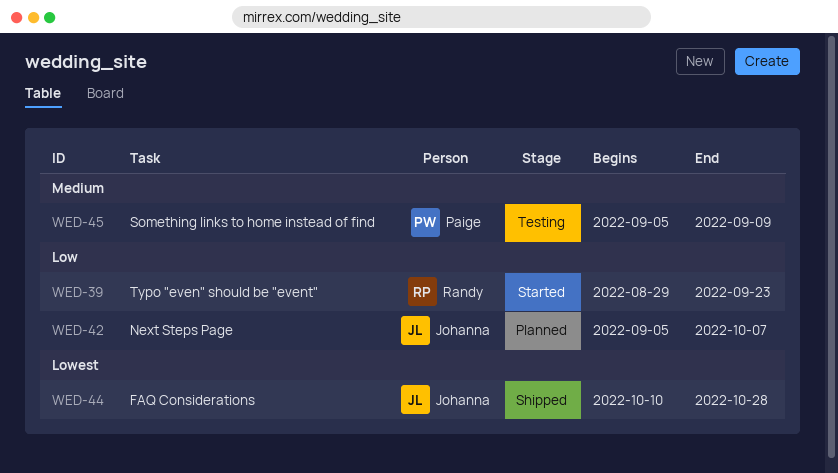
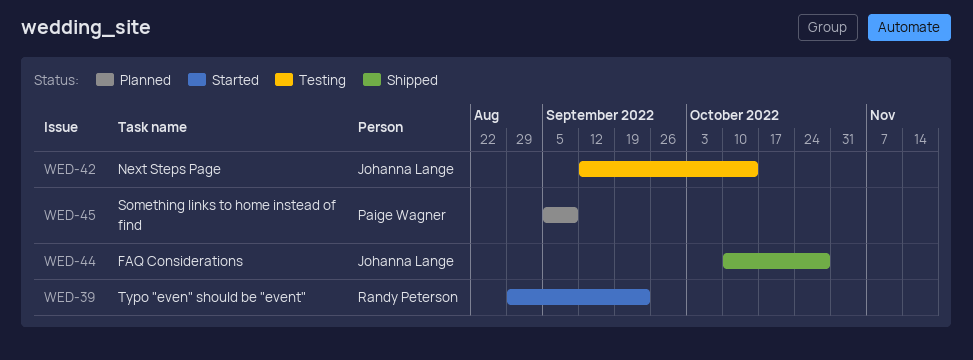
WED-42, status: Planned -> Testing
WED-42, start: Sep 5 -> Sep 12
WED-42, due: Oct 7 -> Oct 14
WED-45, status: Testing -> Planned

